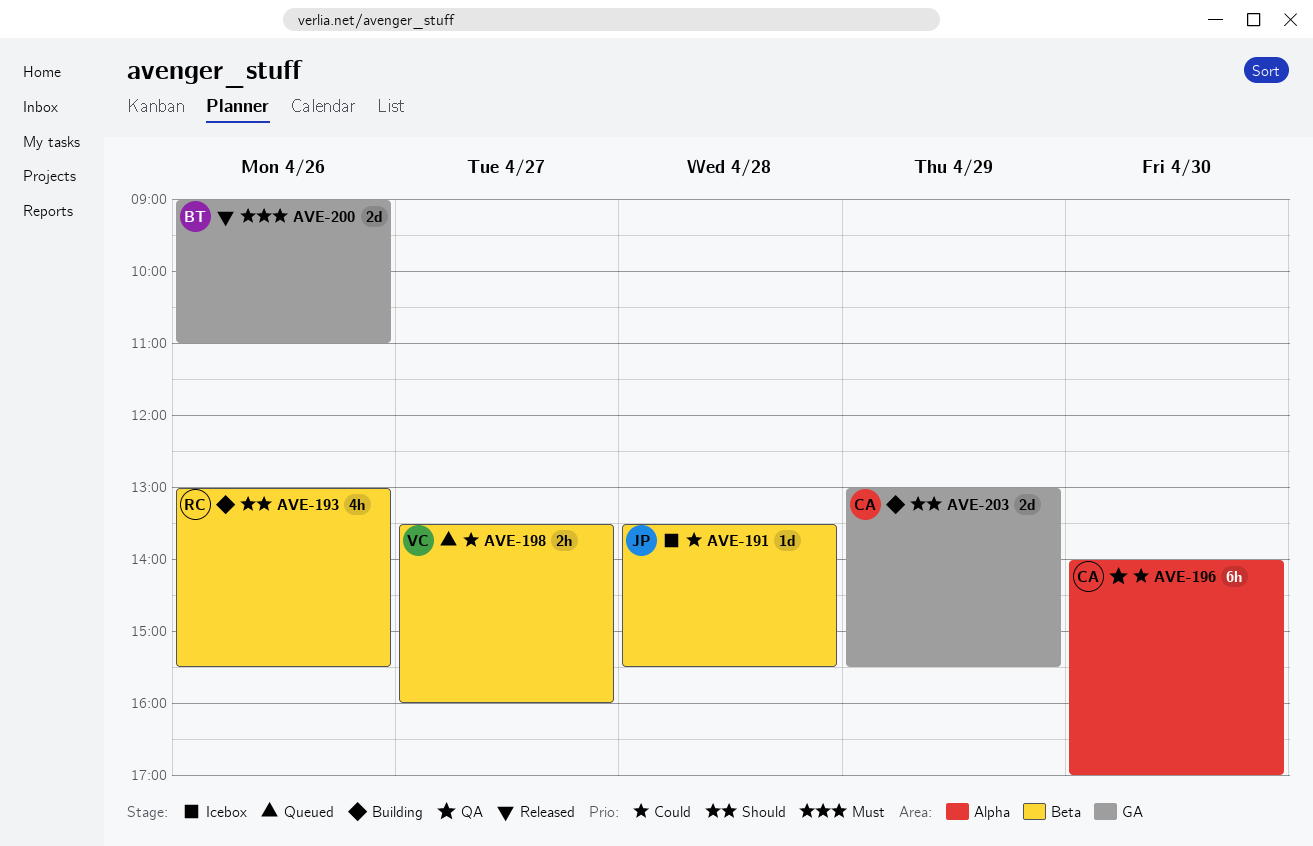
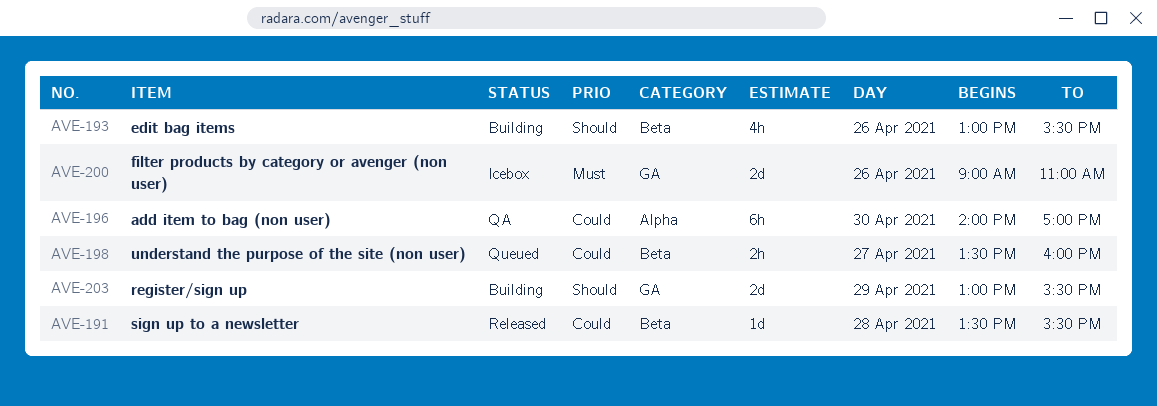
AVE-191, status: Icebox -> Released
AVE-200, status: Released -> Icebox

